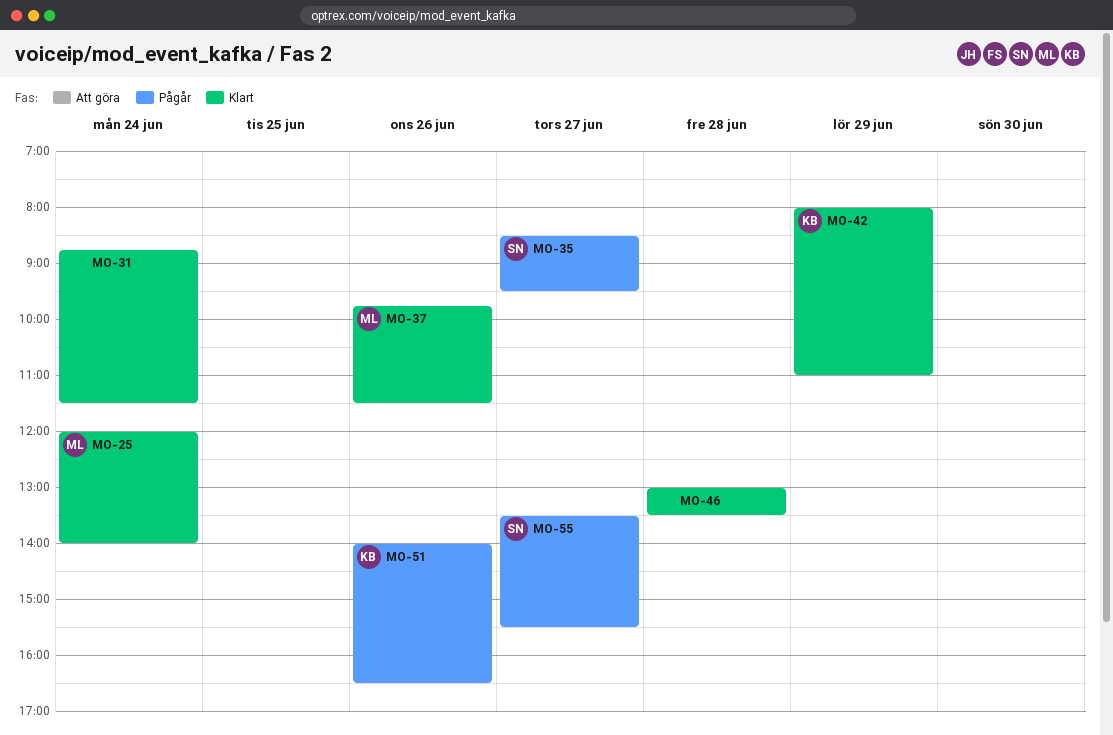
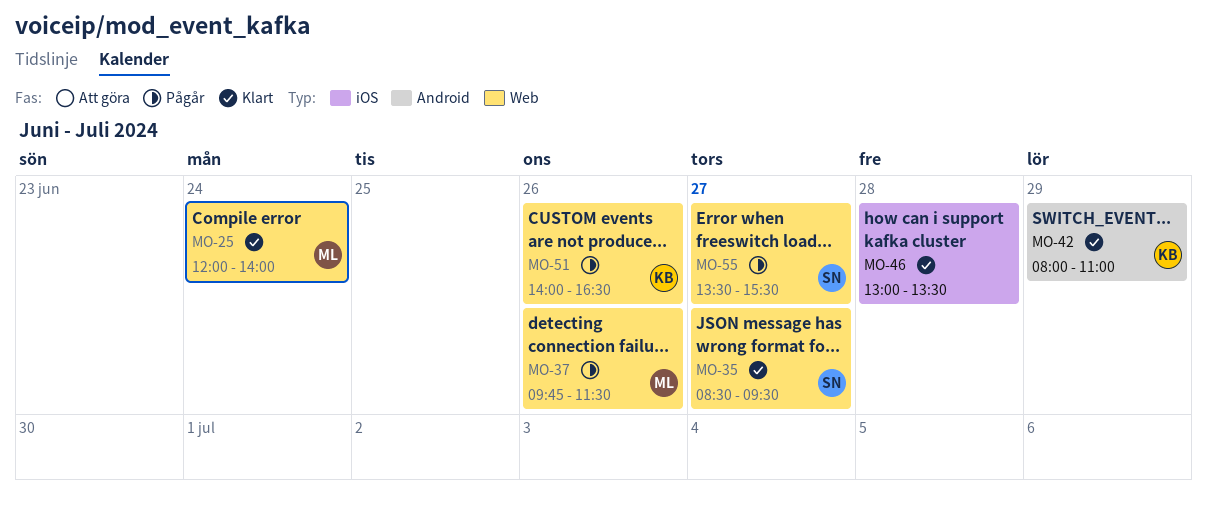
MO-31: present -> none
MO-35, status: Pågår -> Klart
MO-37, status: Klart -> Pågår

